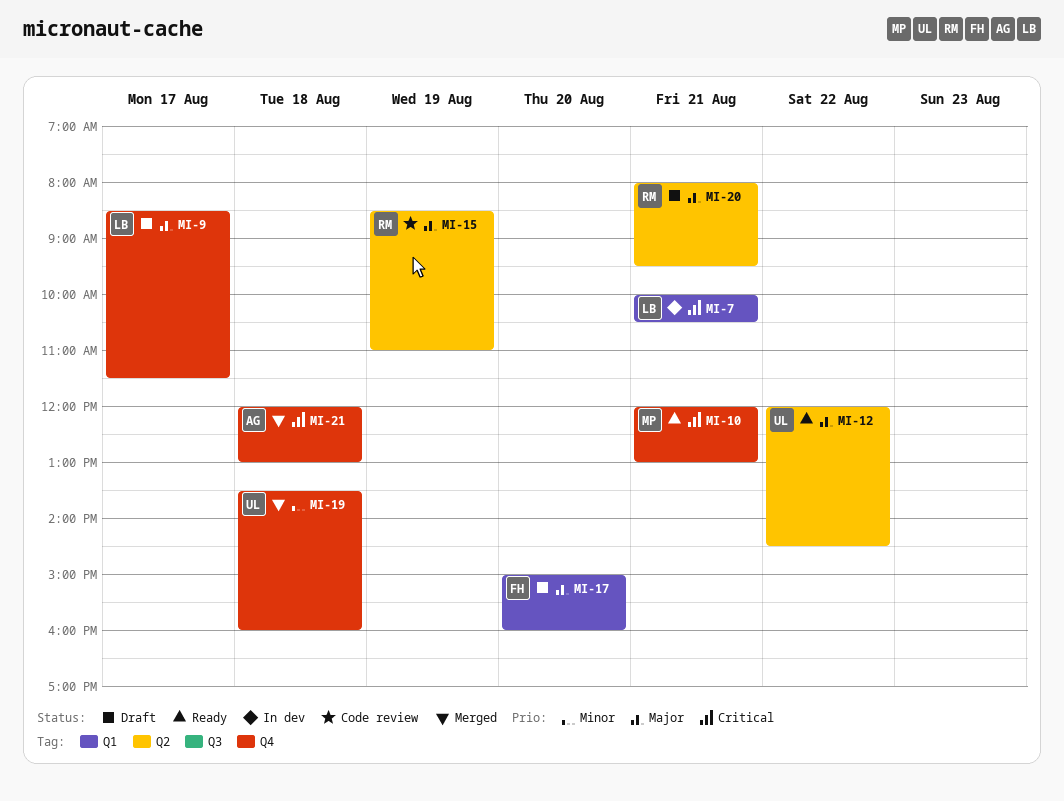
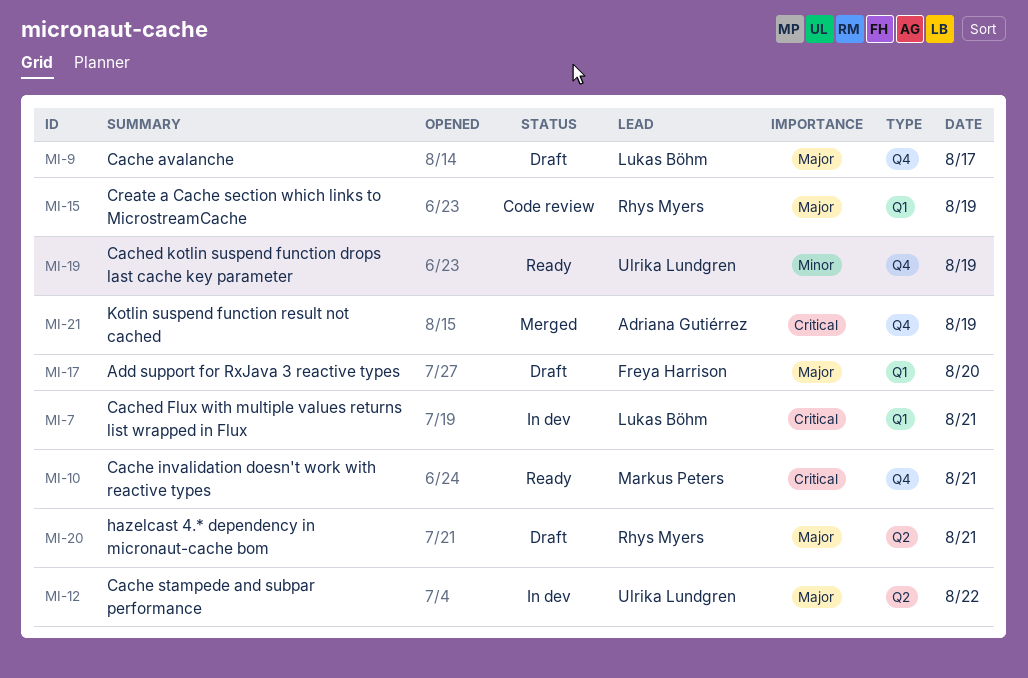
MI-12, status: Ready -> In dev
MI-15, label: Q2 -> Q1
MI-19, status: Merged -> Ready
MI-19, day: Aug 18 -> Aug 19
MI-21, day: Aug 18 -> Aug 19

